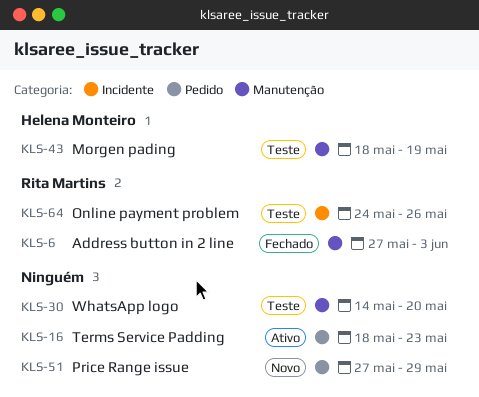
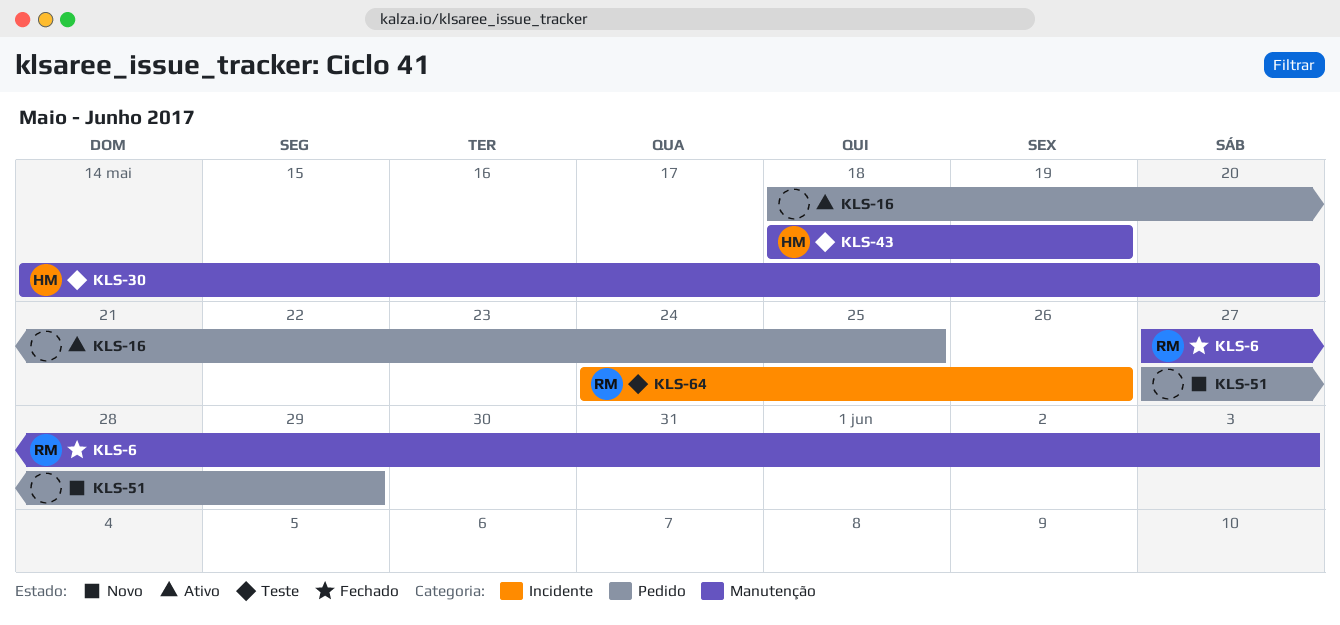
KLS-16, due: May 23 -> May 25
KLS-30, owner: none -> Helena Monteiro

